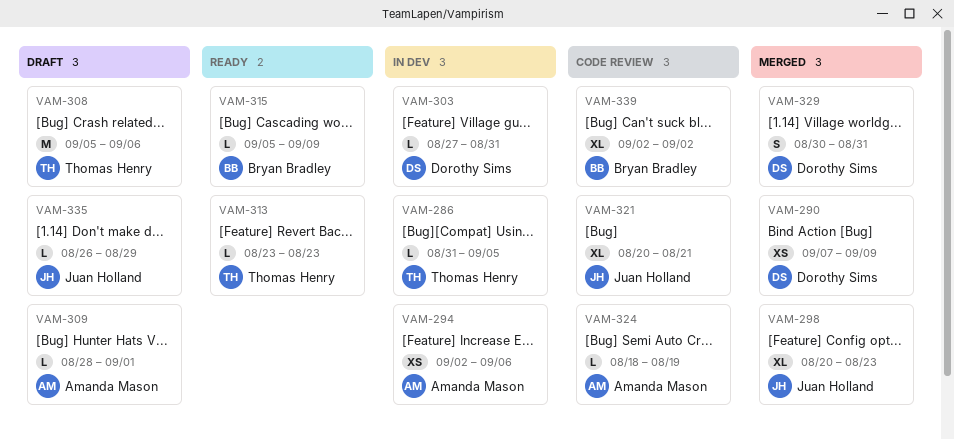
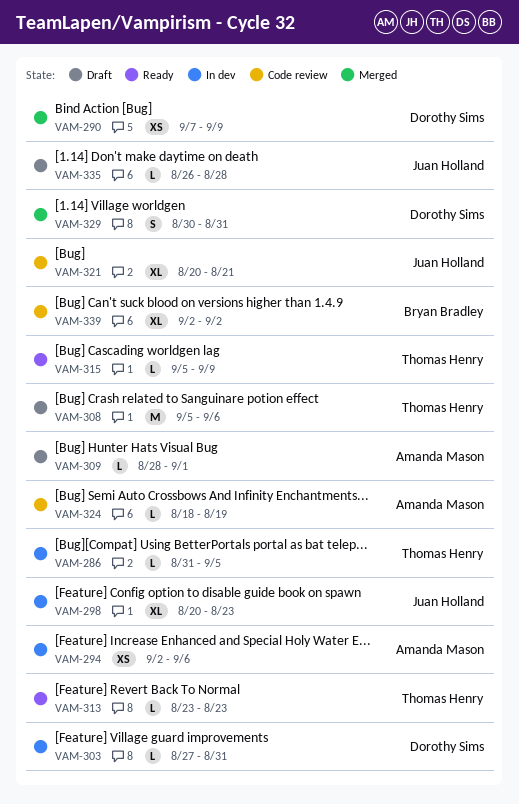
VAM-298, status: Merged -> In dev
VAM-315, owner: Bryan Bradley -> Thomas Henry
VAM-335, due: Aug 29 -> Aug 28

